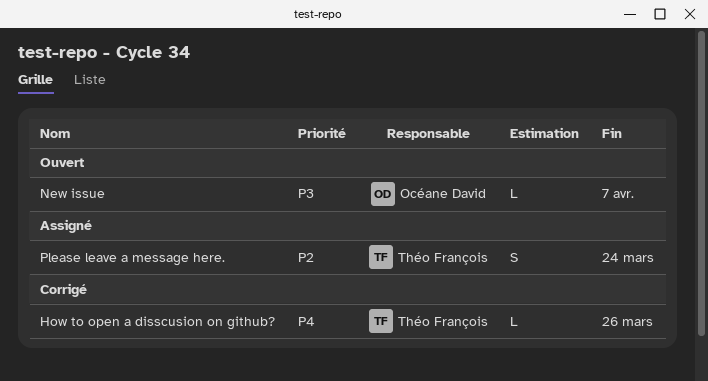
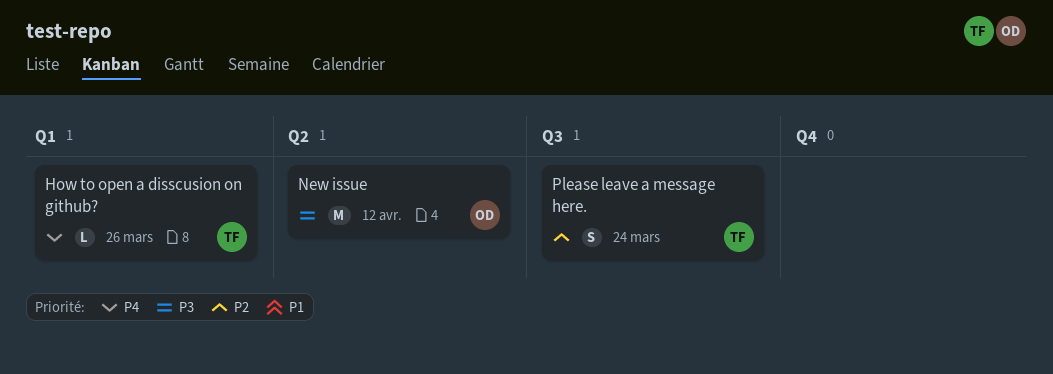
New issue, estimate: L -> M
New issue, due: Apr 7 -> Apr 12

